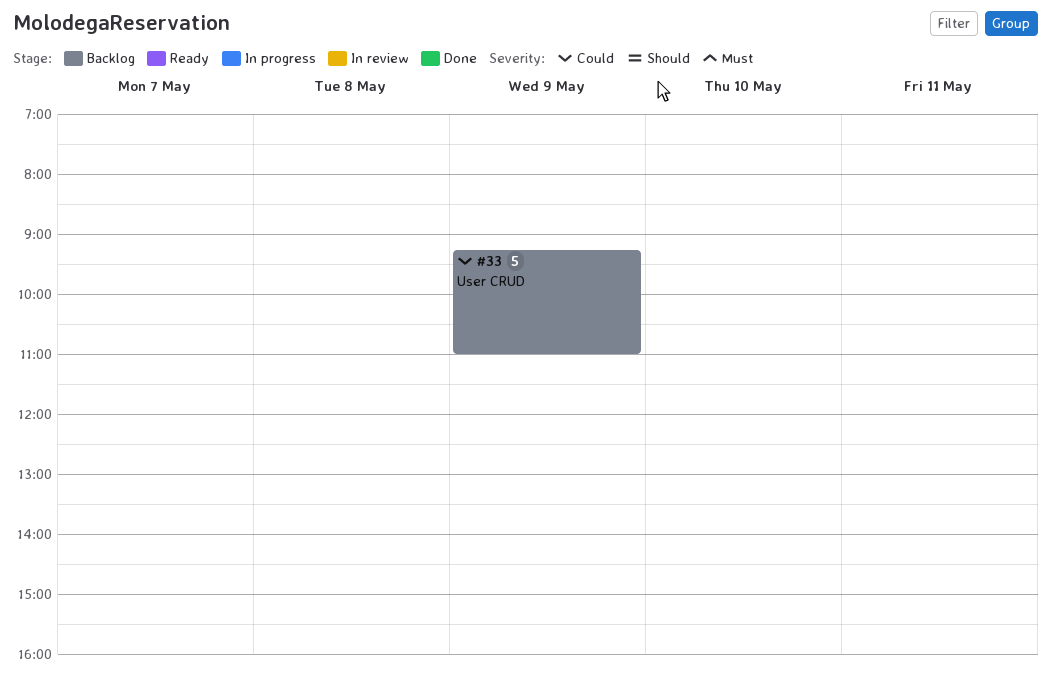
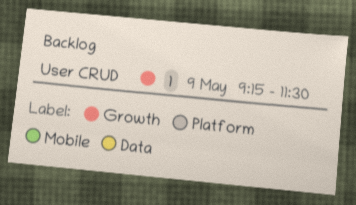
User CRUD, estimate: 5 -> 1
User CRUD, ends: 11:00 -> 11:30

